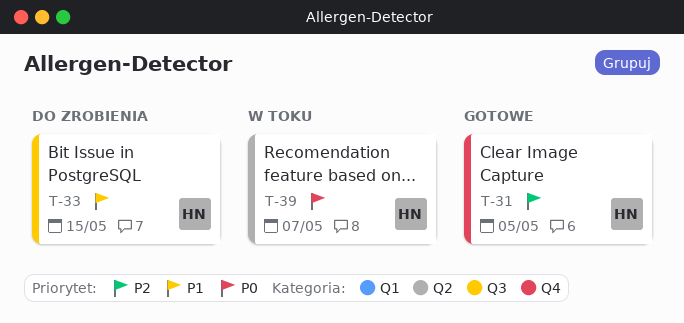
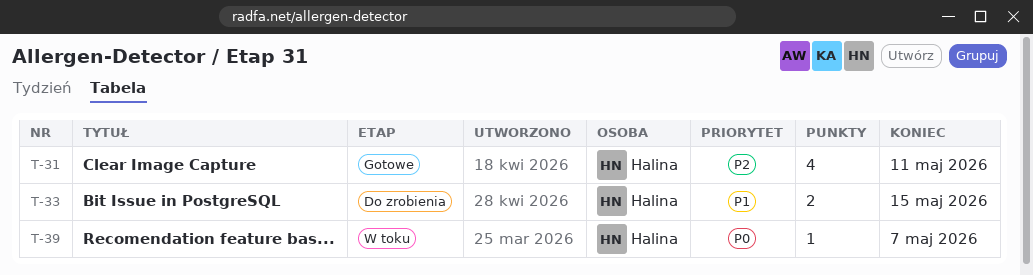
T-31, due: May 5 -> May 11

